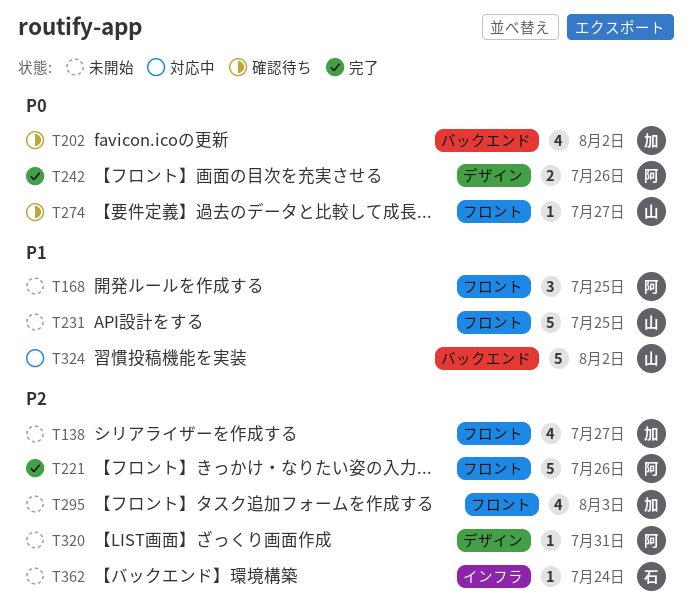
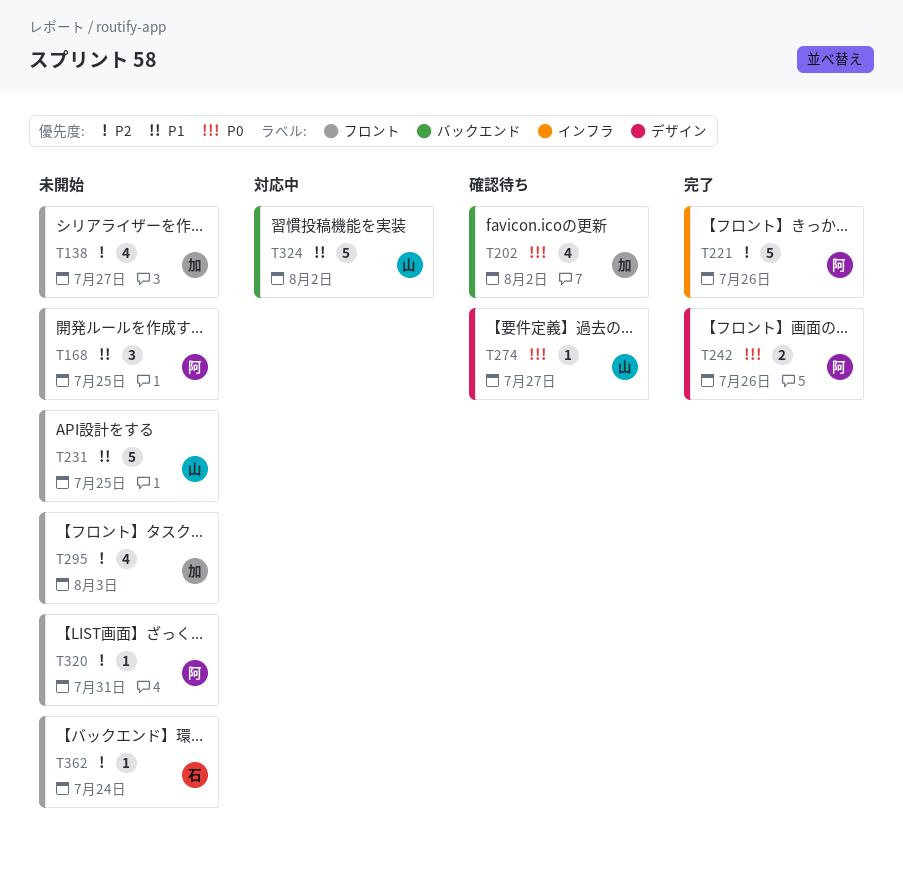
T221, label: フロント -> インフラ
T274, label: フロント -> デザイン
T320, label: デザイン -> フロント
T362, label: インフラ -> フロント

